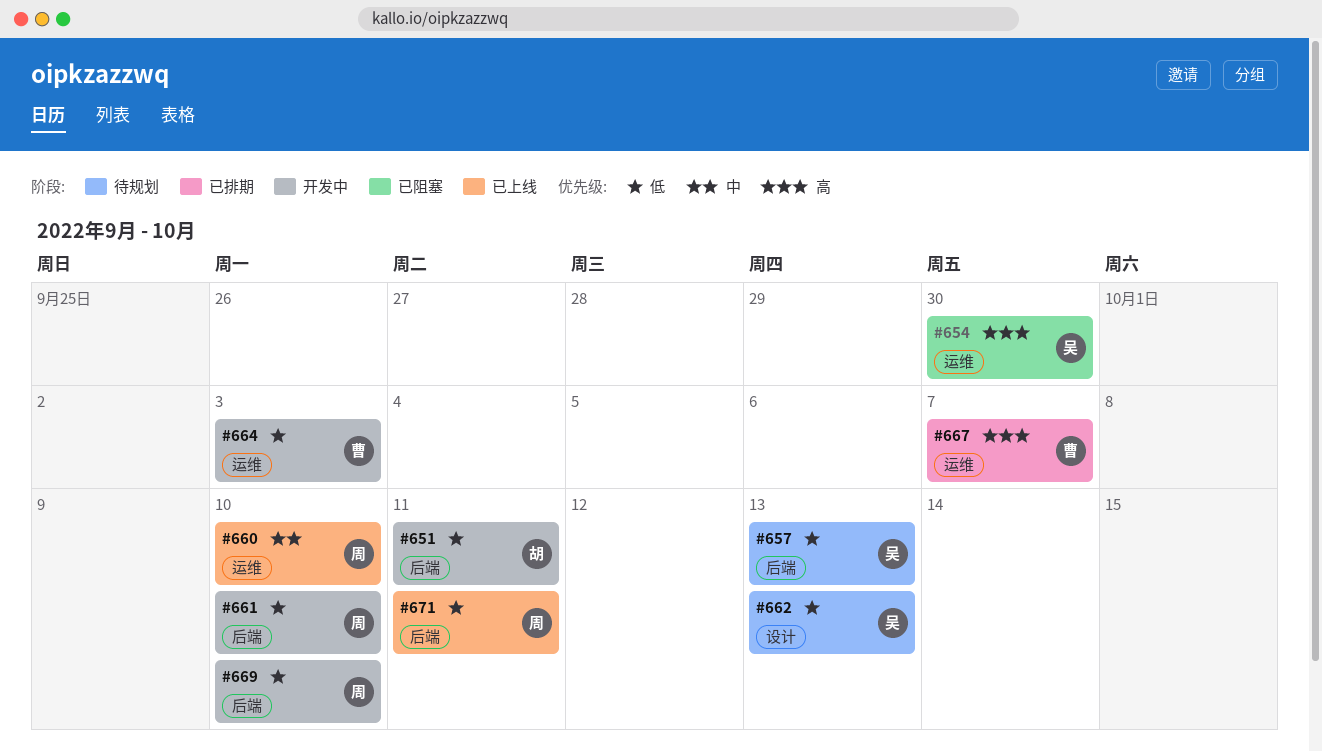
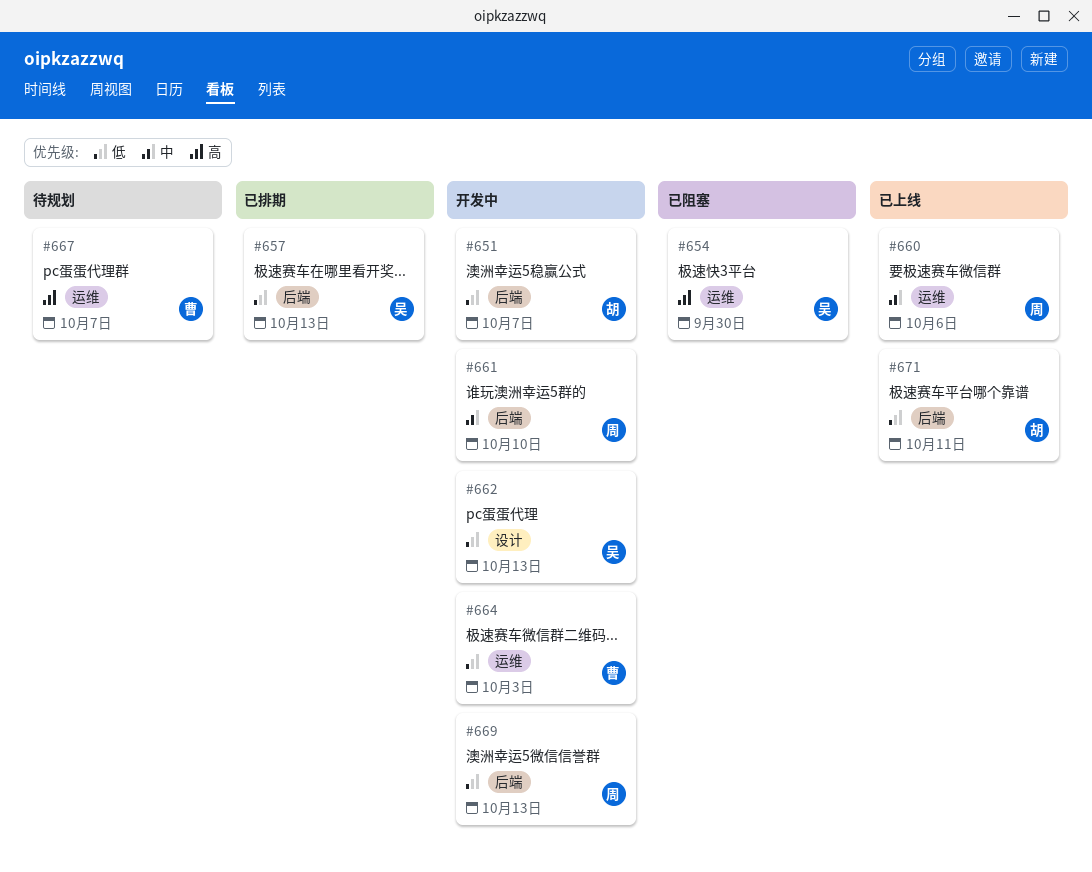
#651, due: Oct 11 -> Oct 7
#657, status: 待规划 -> 已排期
#660, due: Oct 10 -> Oct 6
#661, priority: 低 -> 中
#662, status: 待规划 -> 开发中
#667, status: 已排期 -> 待规划
#669, due: Oct 10 -> Oct 13
#671, owner: 周 -> 胡

